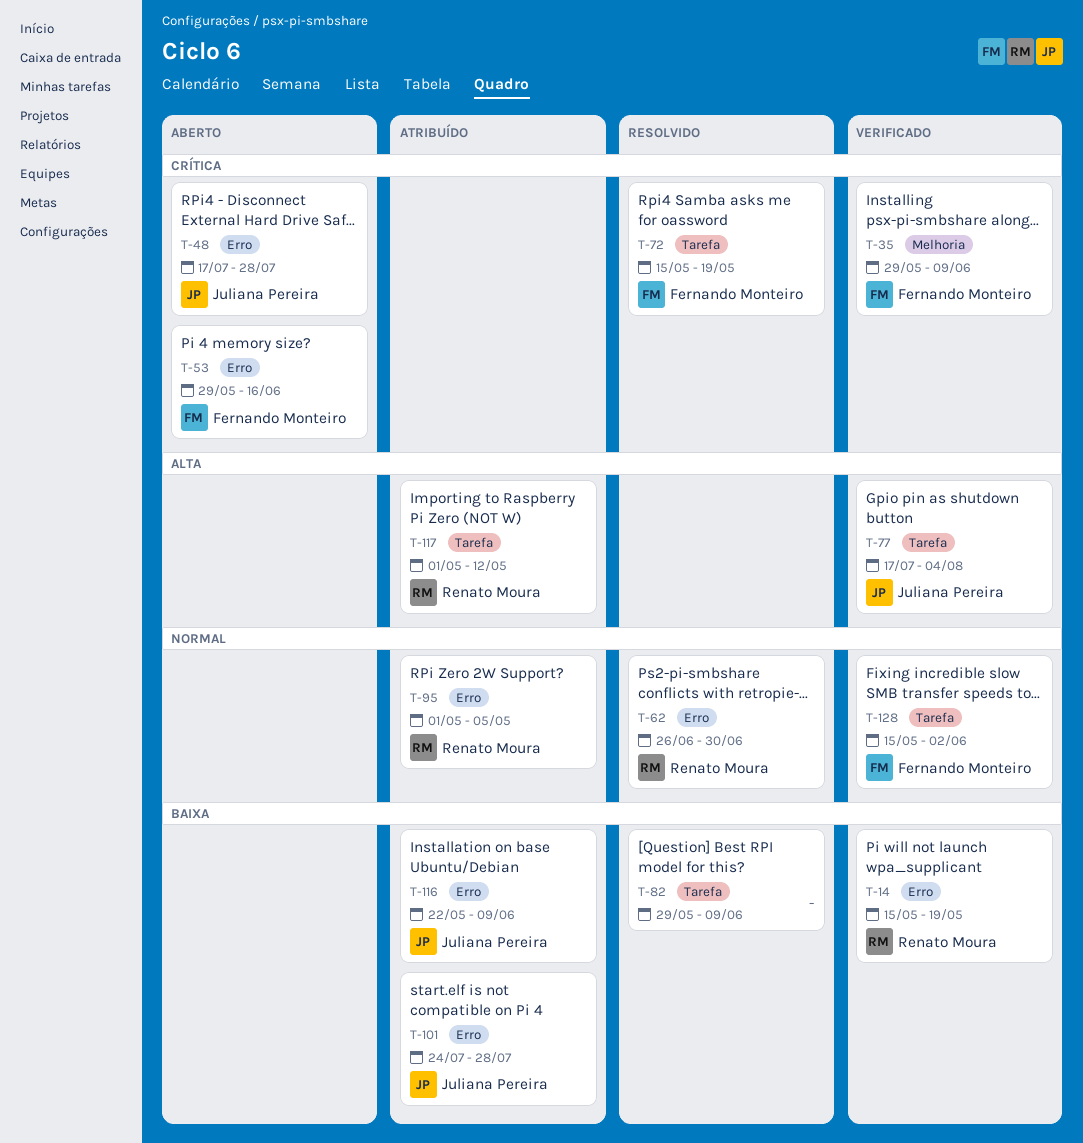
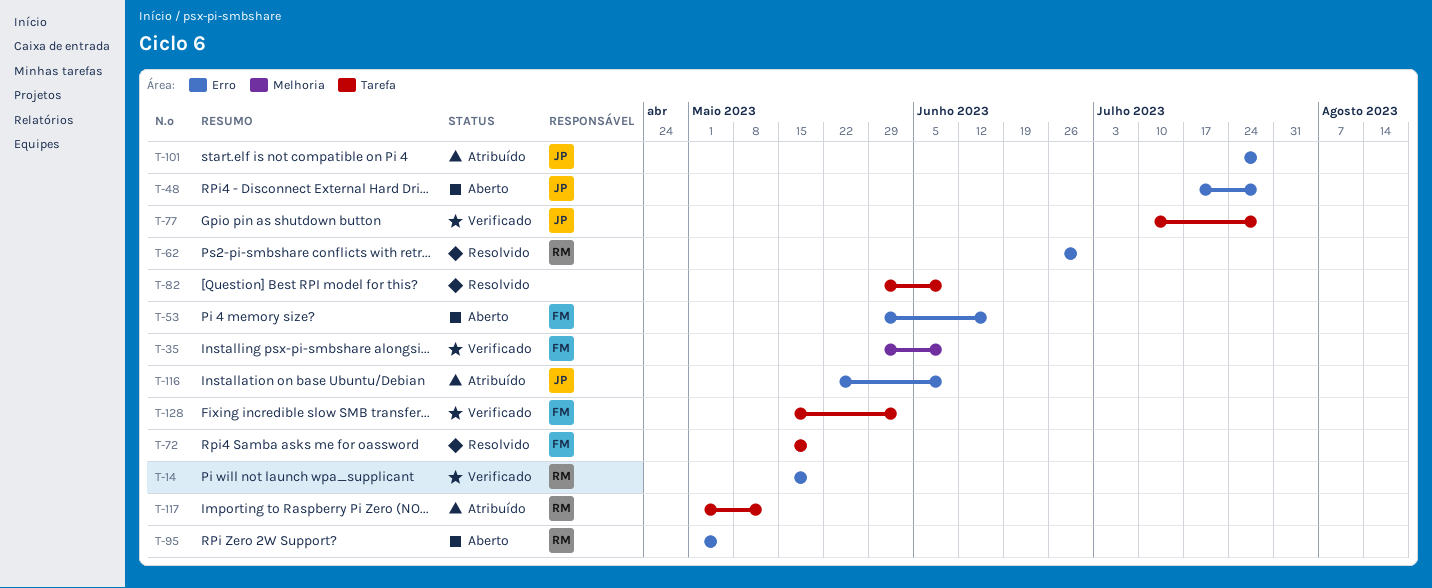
T-77, start: Jul 17 -> Jul 10
T-77, due: Aug 4 -> Jul 28
T-95, status: Atribuído -> Aberto

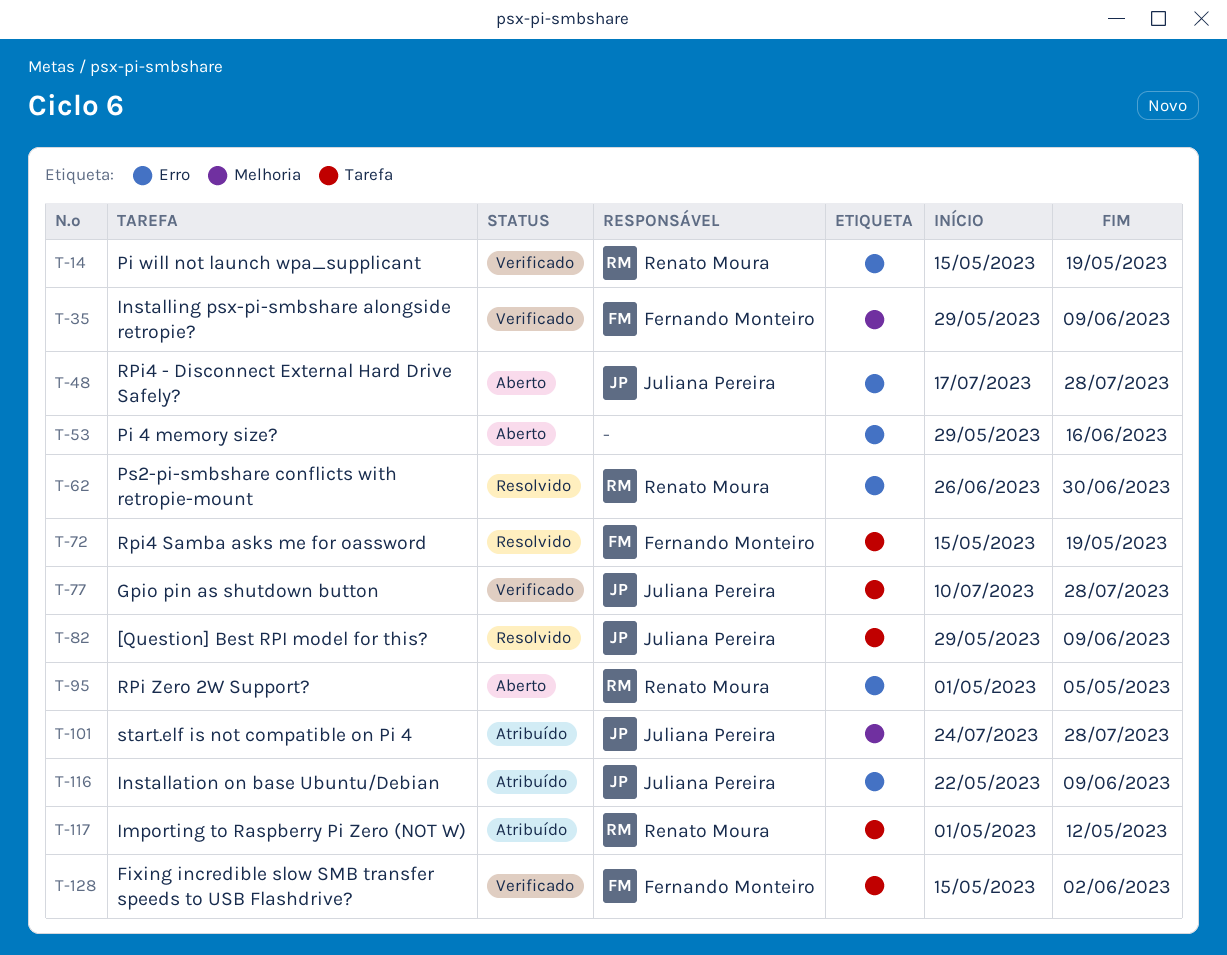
T-53, owner: Fernando Monteiro -> none
T-82, owner: none -> Juliana Pereira
T-101, label: Erro -> Melhoria

